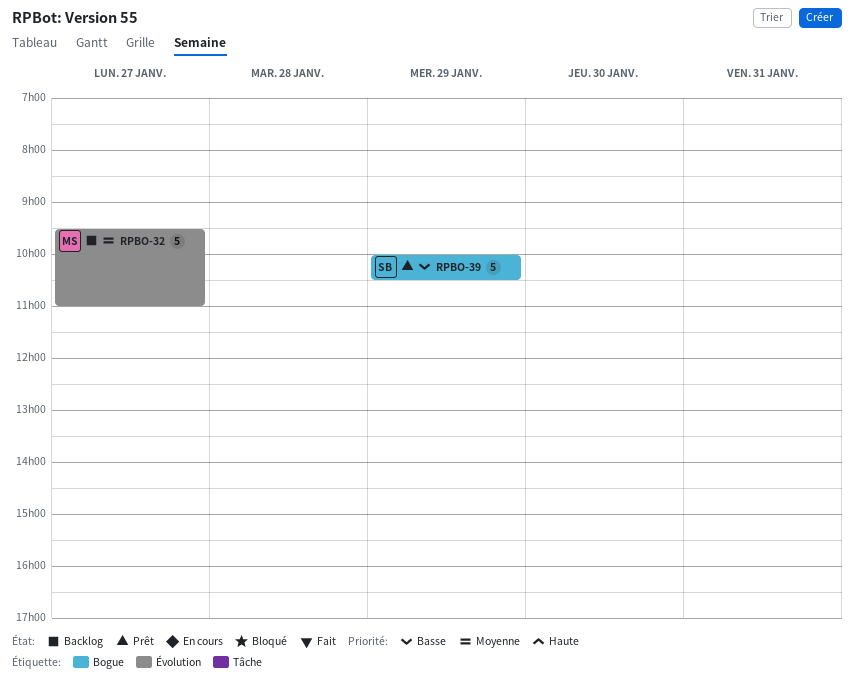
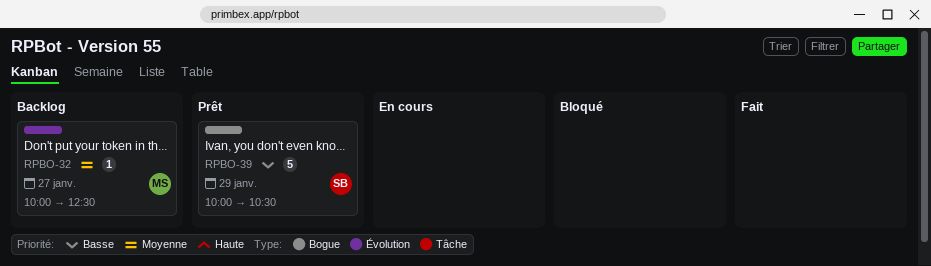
RPBO-32, estimate: 5 -> 1
RPBO-32, begins: 09:30 -> 10:00
RPBO-32, ends: 11:00 -> 12:30

